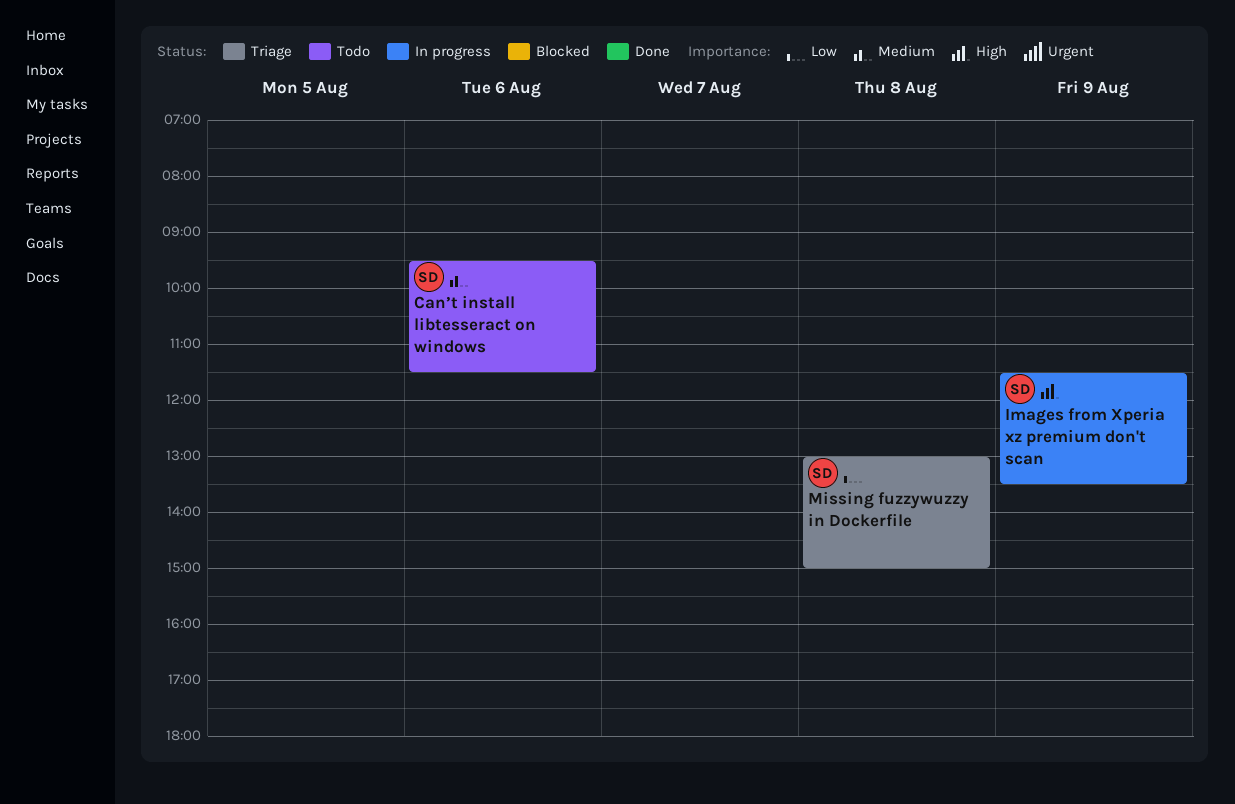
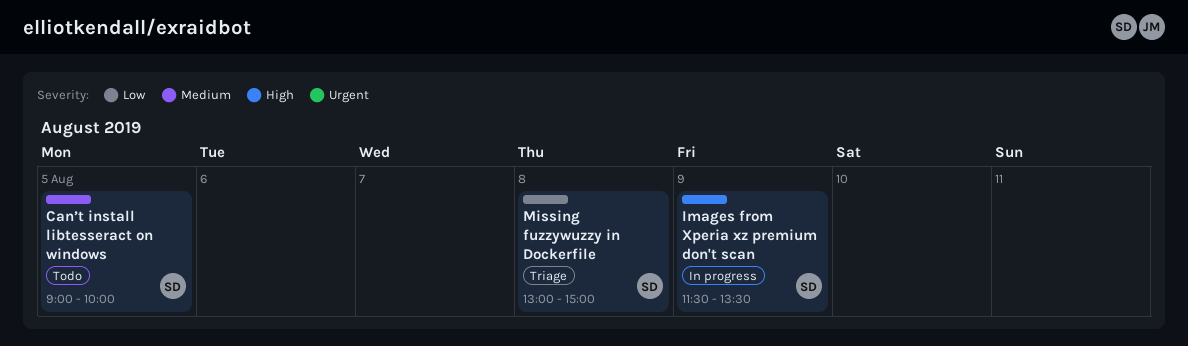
Can’t install libtesseract on windows, day: Aug 6 -> Aug 5
Can’t install libtesseract on windows, begins: 09:30 -> 09:00
Can’t install libtesseract on windows, ends: 11:30 -> 10:00

